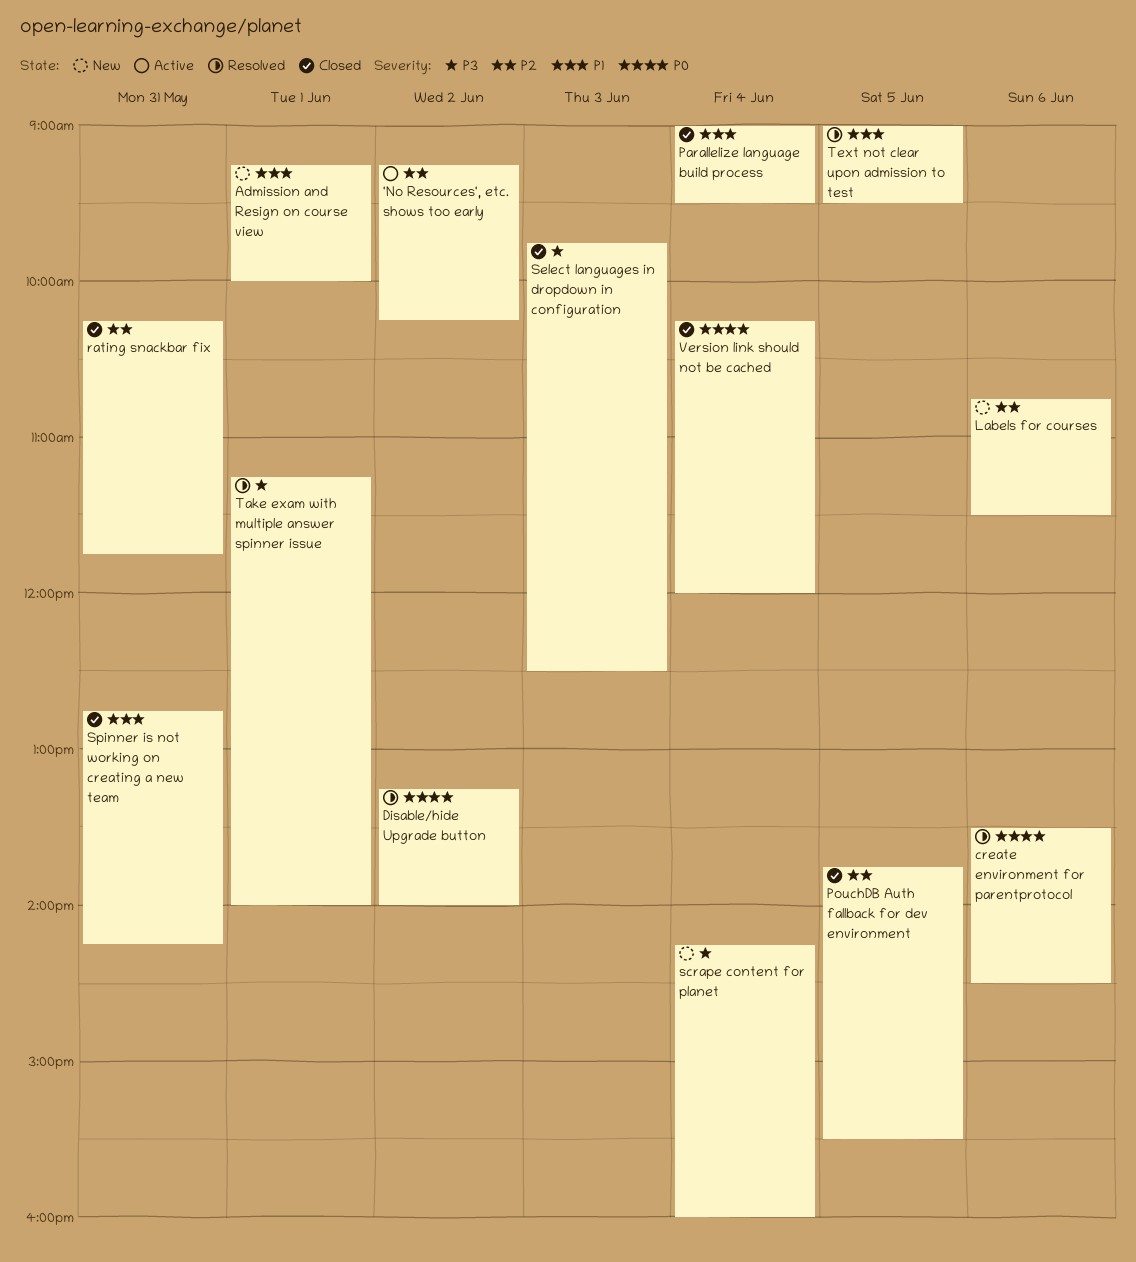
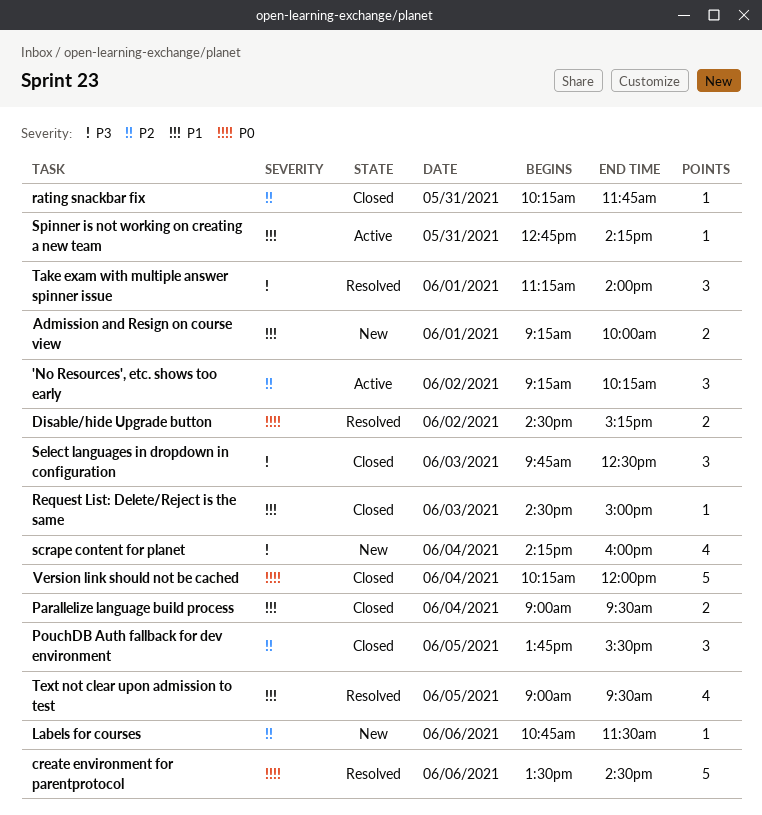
Disable/hide Upgrade button, begins: 13:15 -> 14:30
Disable/hide Upgrade button, ends: 14:00 -> 15:15
Request List: Delete/Reject is the same: none -> present
Spinner is not working on creating a new team, status: Closed -> Active

